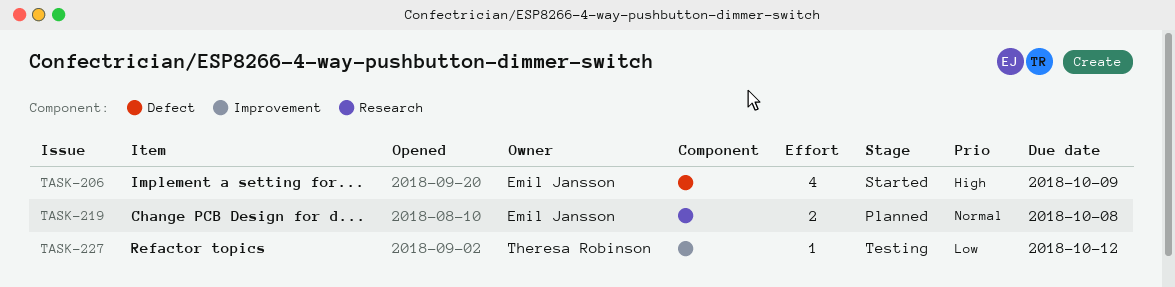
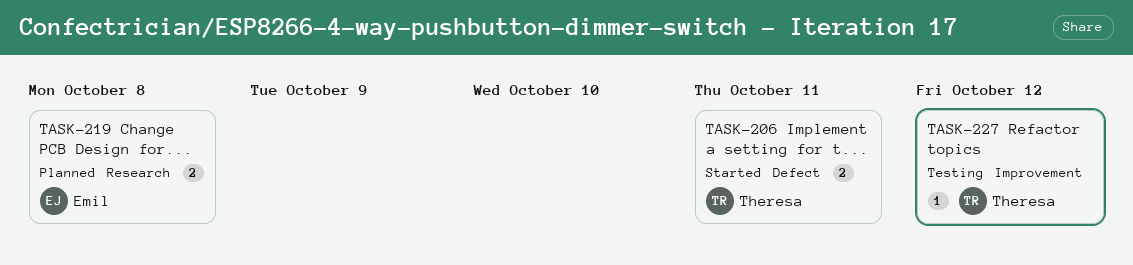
TASK-206, owner: Emil Jansson -> Theresa Robinson
TASK-206, estimate: 4 -> 2
TASK-206, due: Oct 9 -> Oct 11

